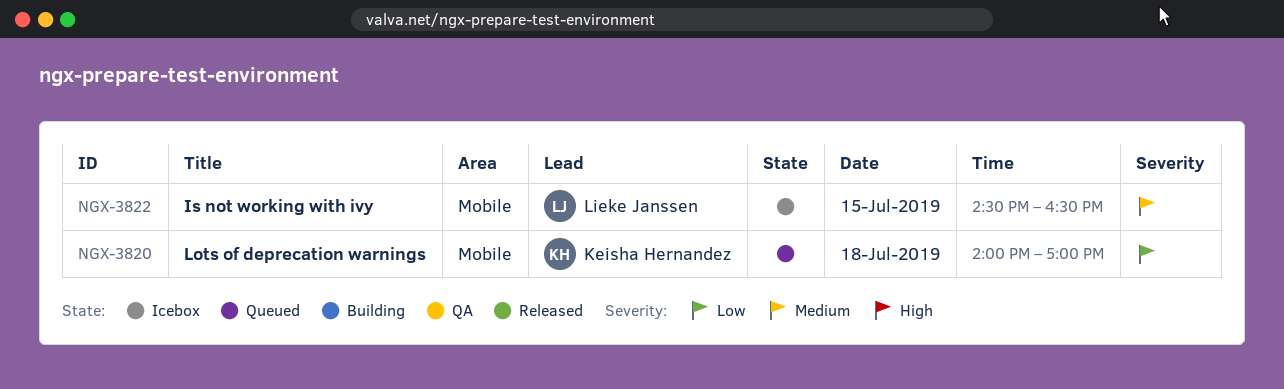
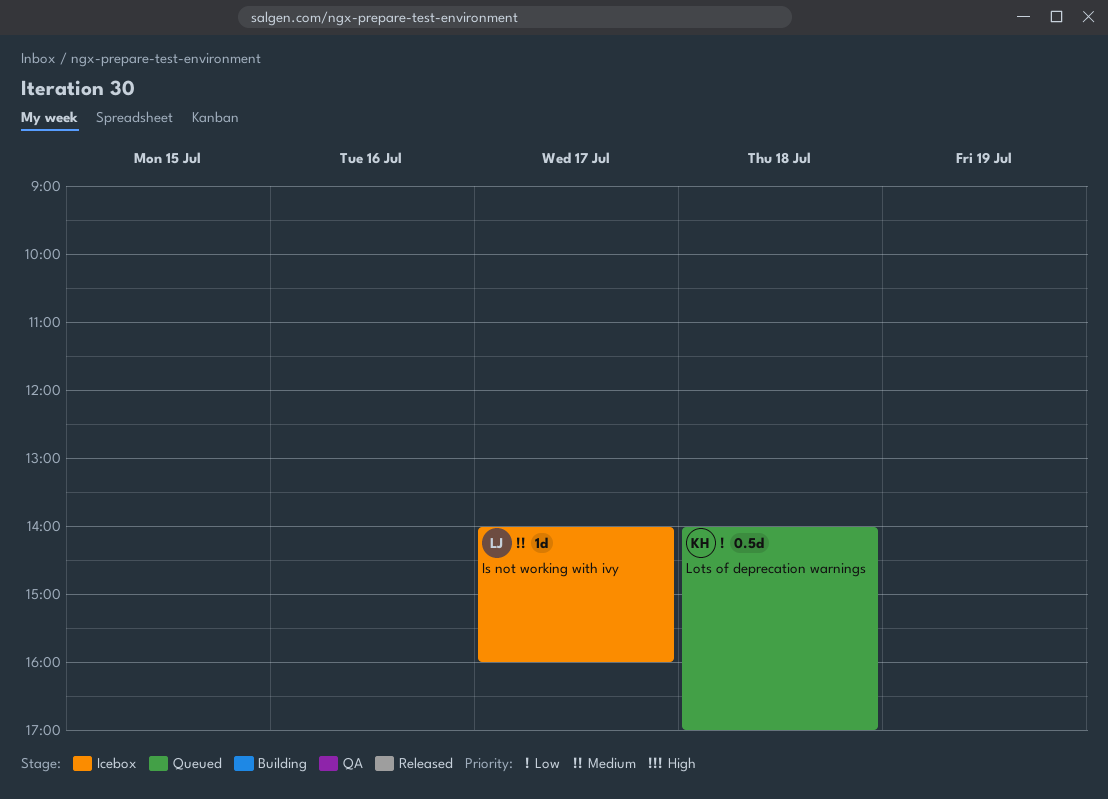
Is not working with ivy, day: Jul 15 -> Jul 17
Is not working with ivy, begins: 14:30 -> 14:00
Is not working with ivy, ends: 16:30 -> 16:00

